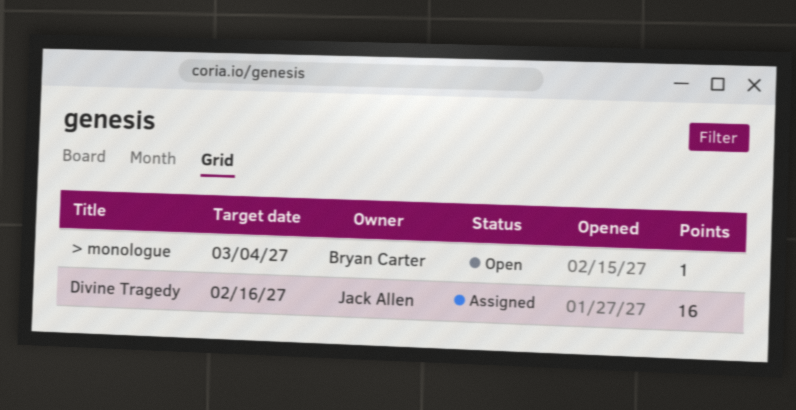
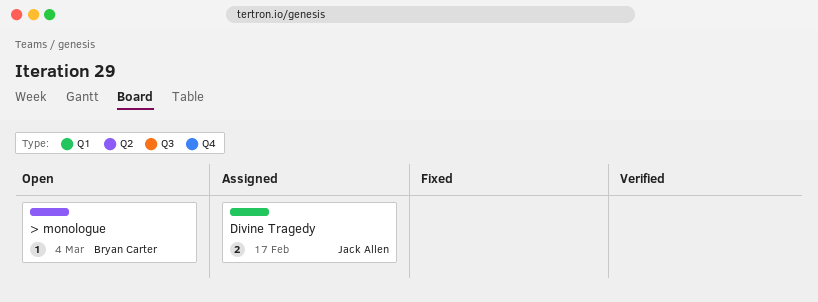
Divine Tragedy, estimate: 16 -> 2
Divine Tragedy, due: Feb 16 -> Feb 17

